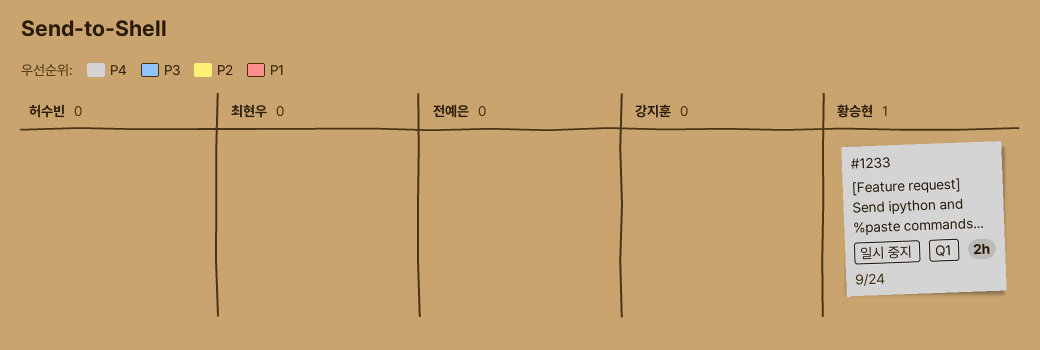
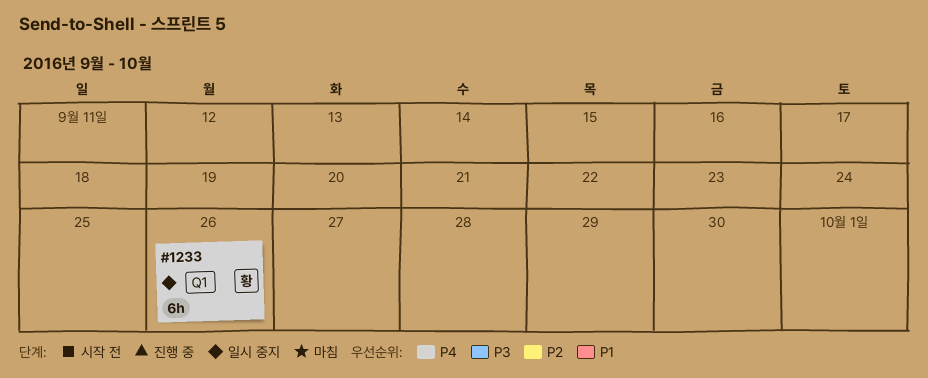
#1233, estimate: 2h -> 6h
#1233, due: Sep 24 -> Sep 26

